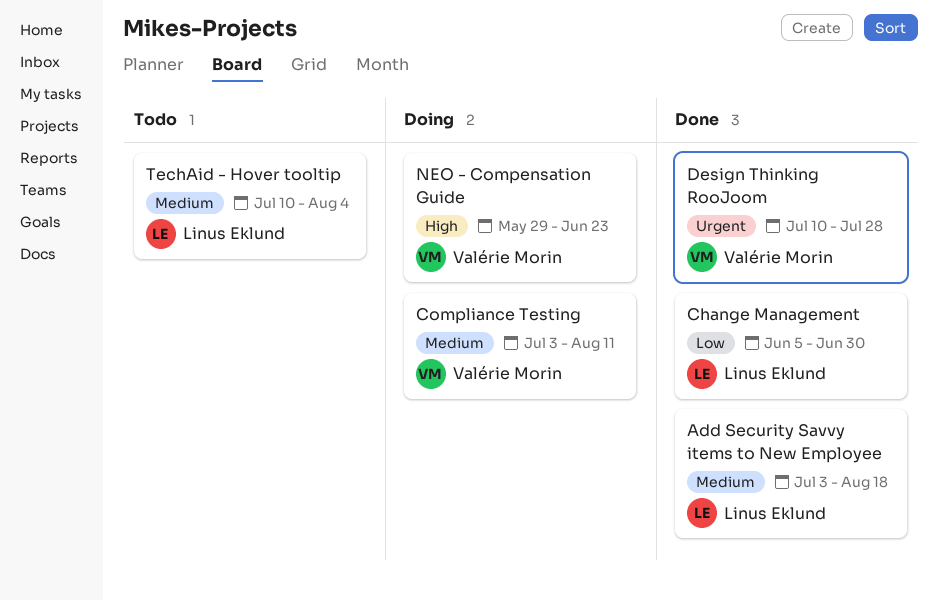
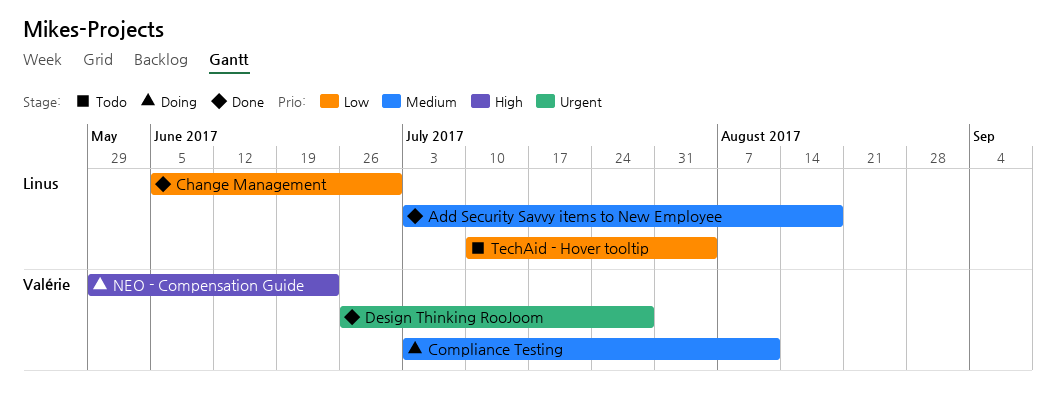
Design Thinking RooJoom, start: Jul 10 -> Jun 26
TechAid - Hover tooltip, priority: Medium -> Low

